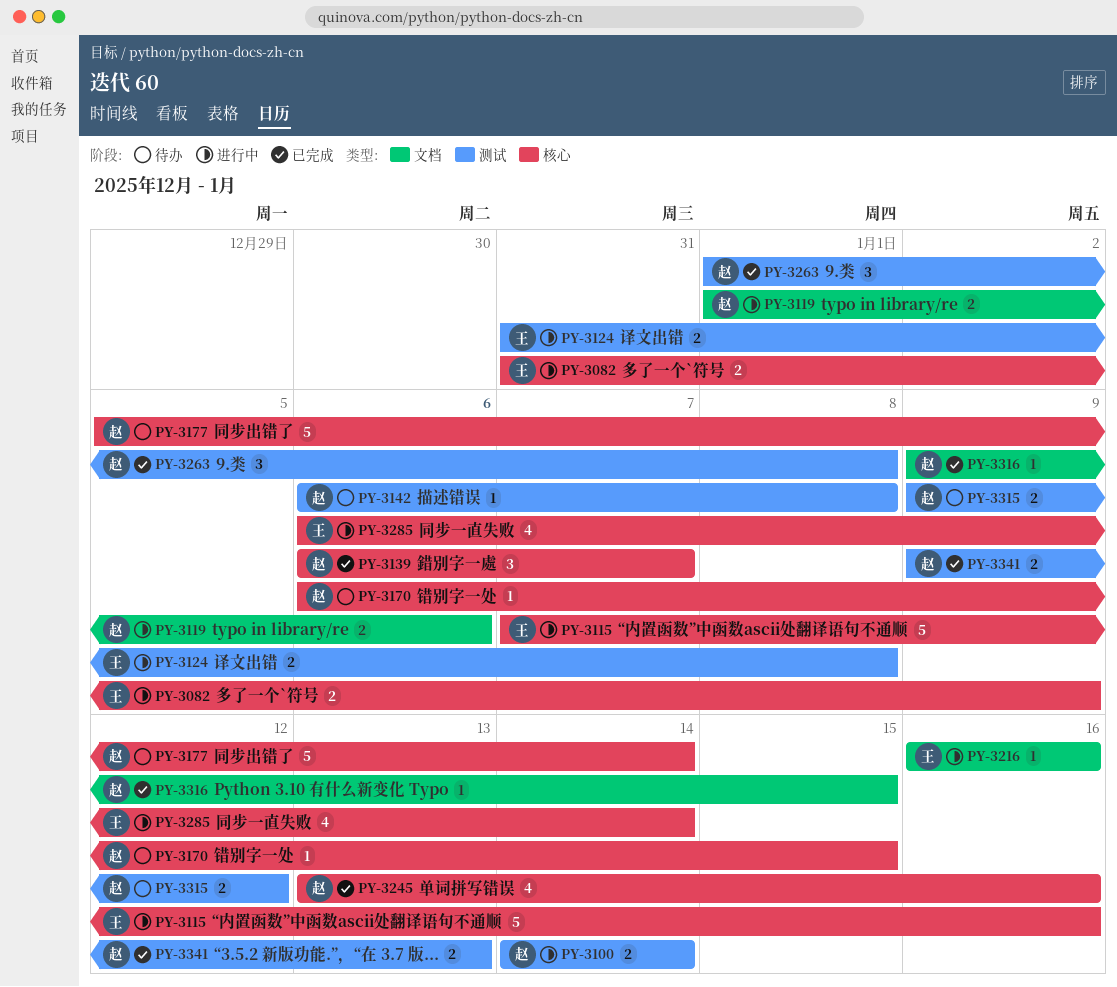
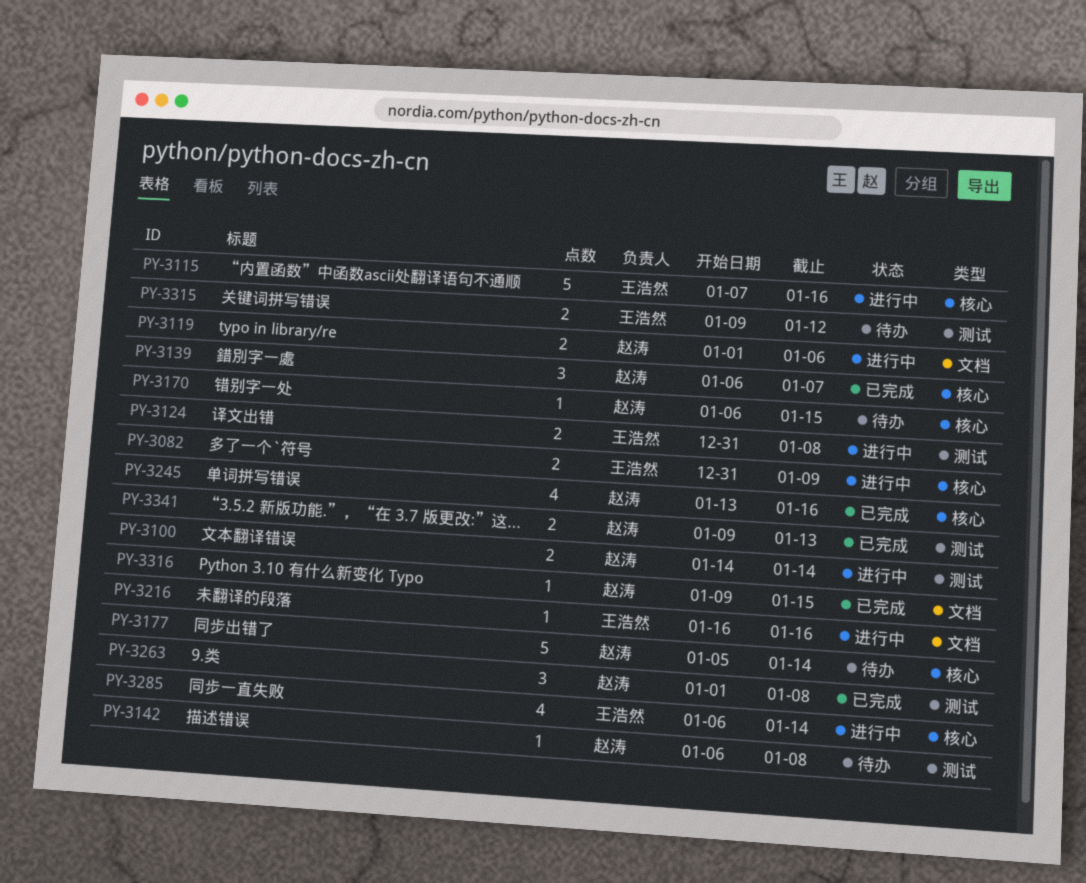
PY-3315, owner: 赵涛 -> 王浩然

